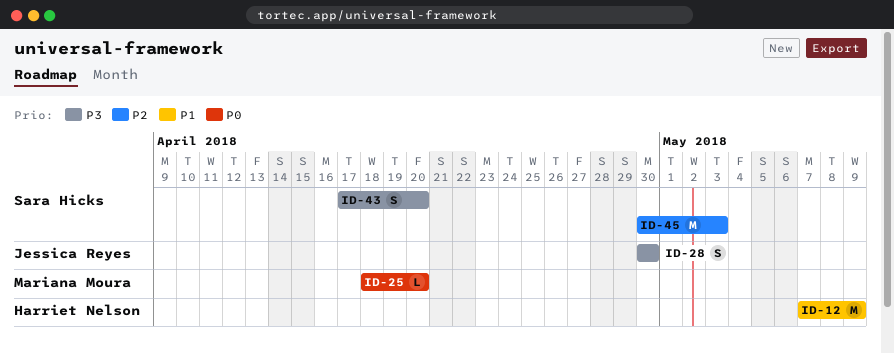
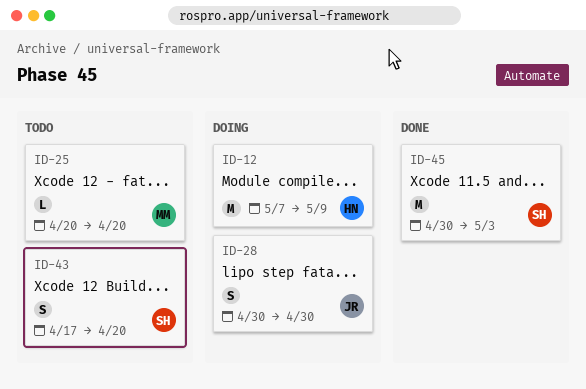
ID-25, start: Apr 18 -> Apr 20

